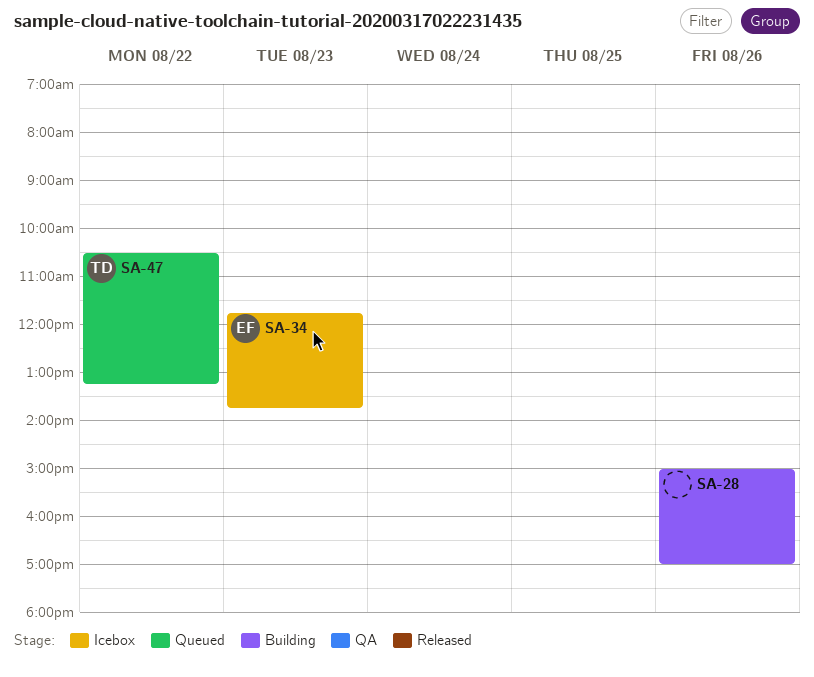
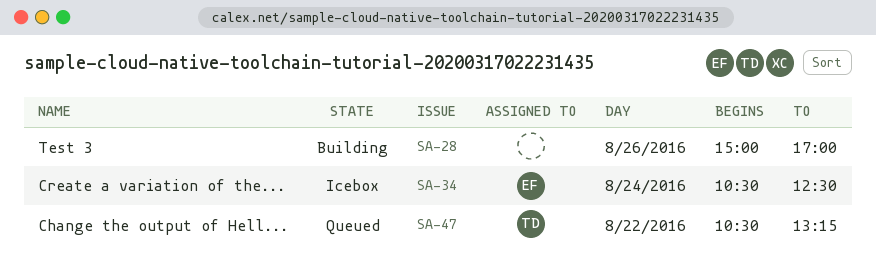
SA-34, day: Aug 23 -> Aug 24
SA-34, begins: 11:45 -> 10:30
SA-34, ends: 13:45 -> 12:30

